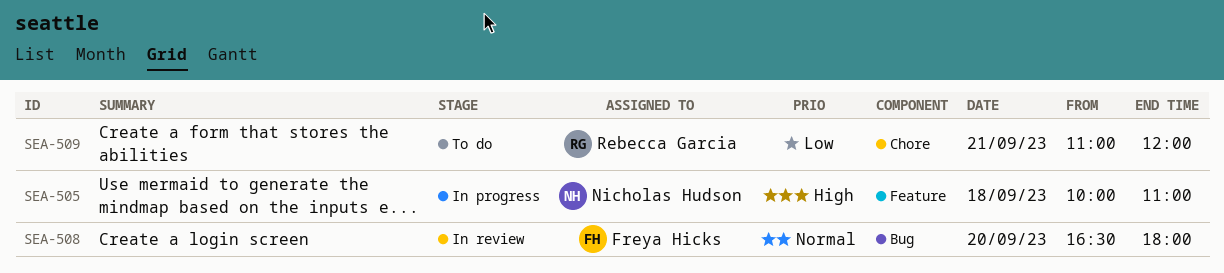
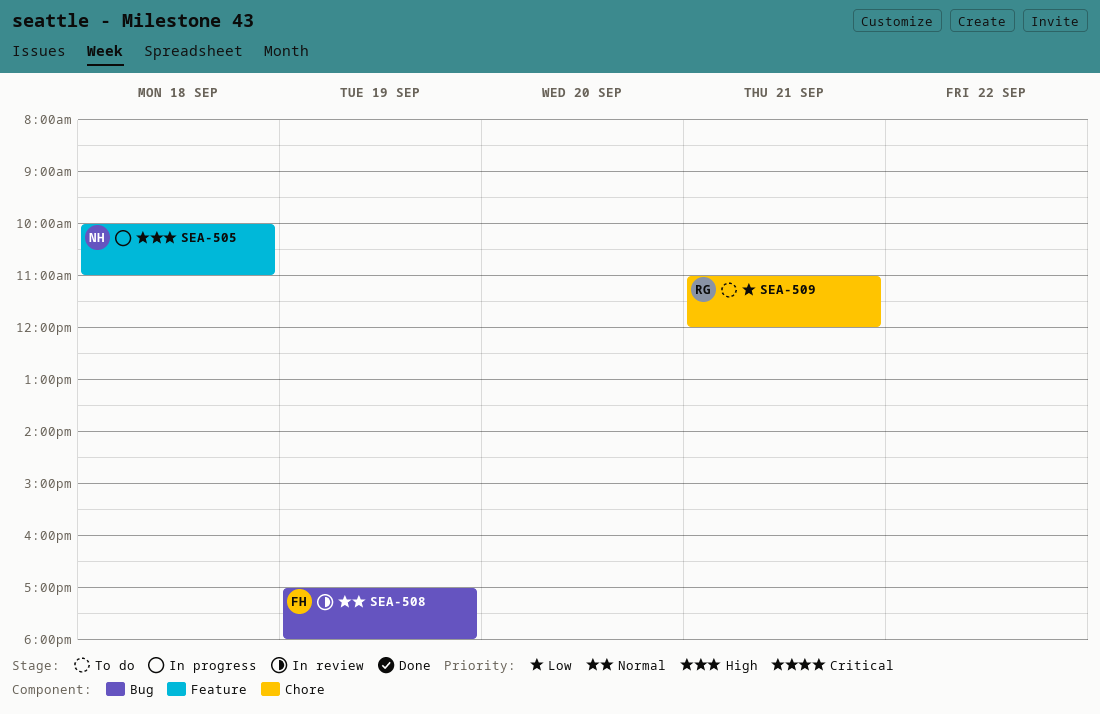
SEA-508, day: Sep 20 -> Sep 19
SEA-508, begins: 16:30 -> 17:00

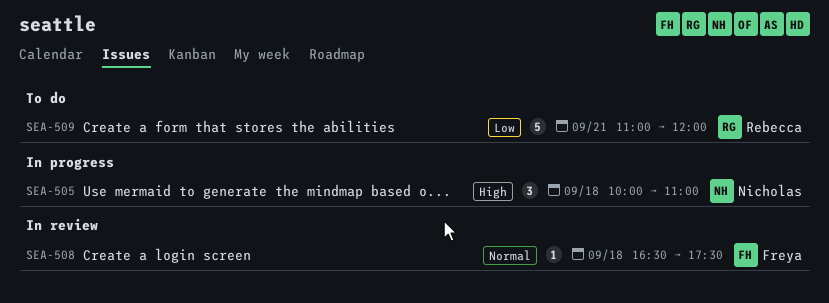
SEA-508, day: Sep 19 -> Sep 18
SEA-508, begins: 17:00 -> 16:30
SEA-508, ends: 18:00 -> 17:30

